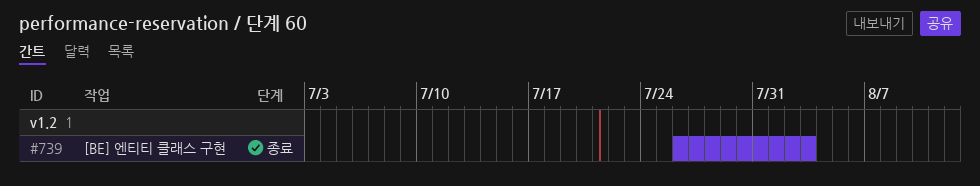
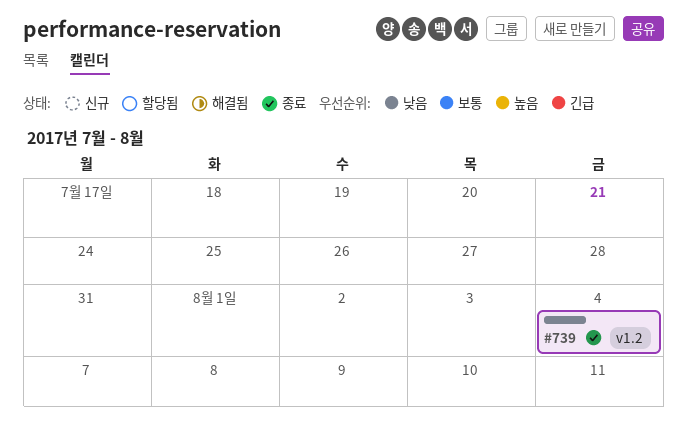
#739, due: Aug 3 -> Aug 4

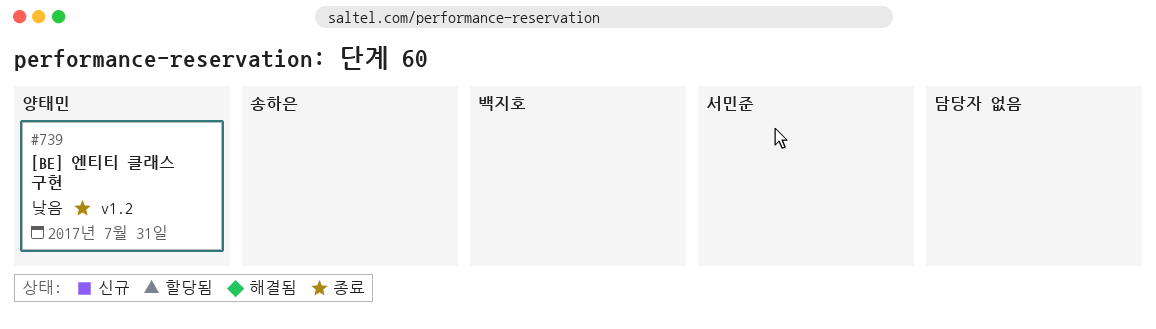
#739, due: Aug 4 -> Jul 31

